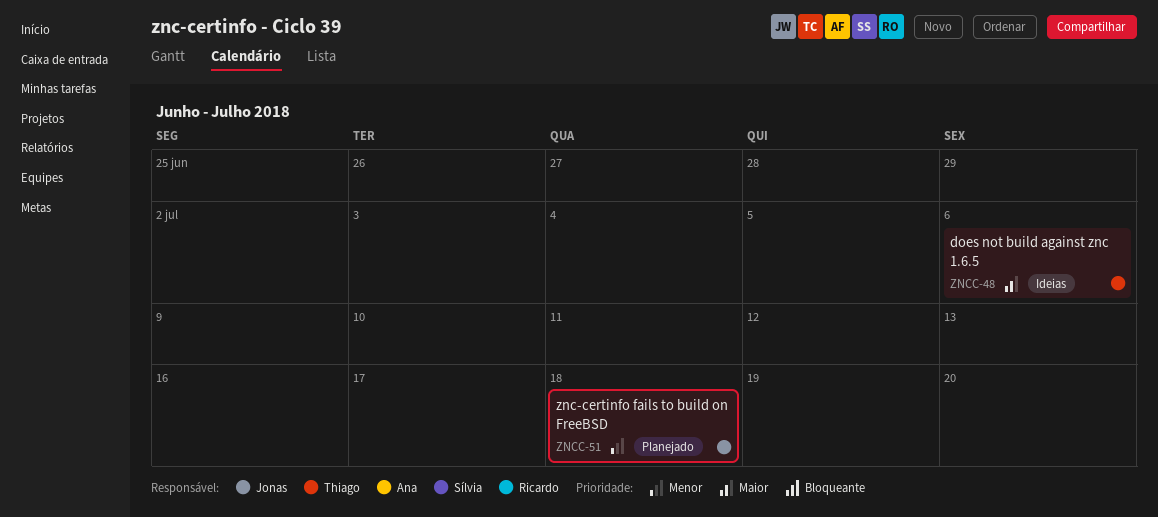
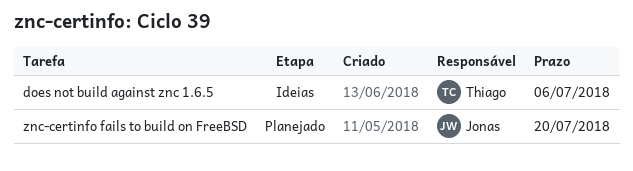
znc-certinfo fails to build on FreeBSD, due: Jul 18 -> Jul 20

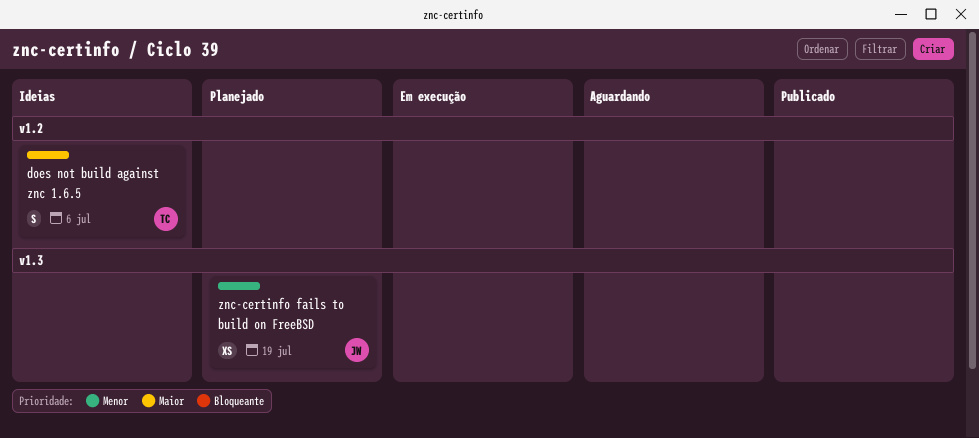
znc-certinfo fails to build on FreeBSD, due: Jul 20 -> Jul 19

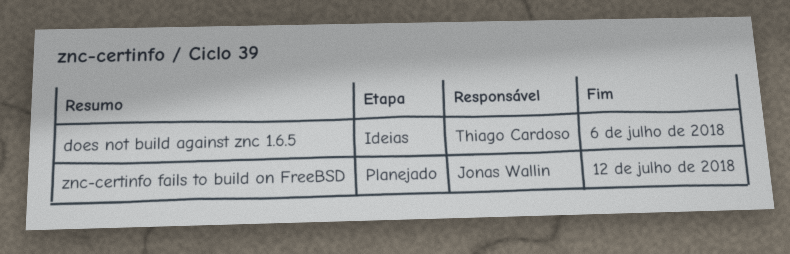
znc-certinfo fails to build on FreeBSD, due: Jul 19 -> Jul 12

